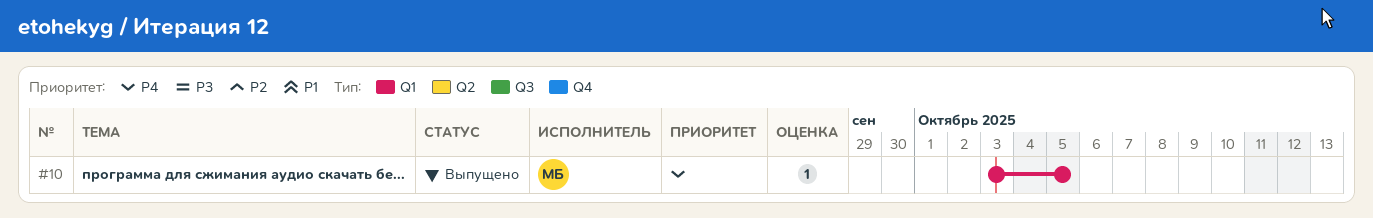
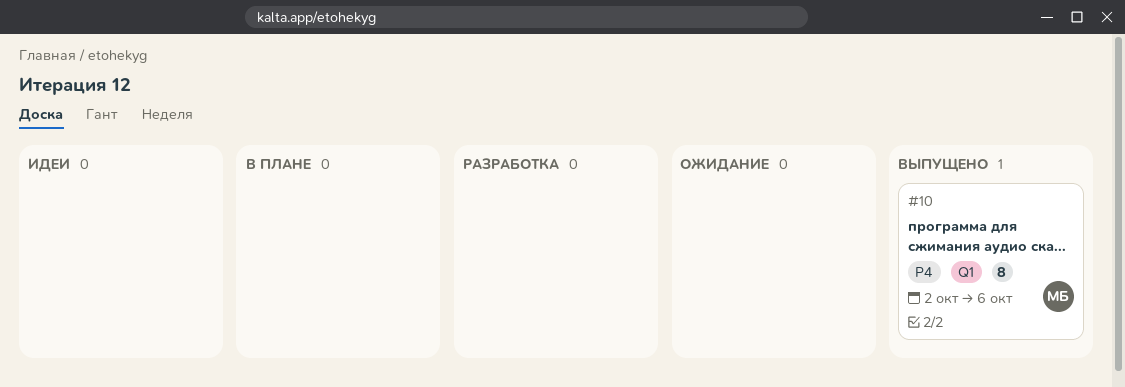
#10, estimate: 1 -> 8
#10, start: Oct 3 -> Oct 2
#10, due: Oct 5 -> Oct 6

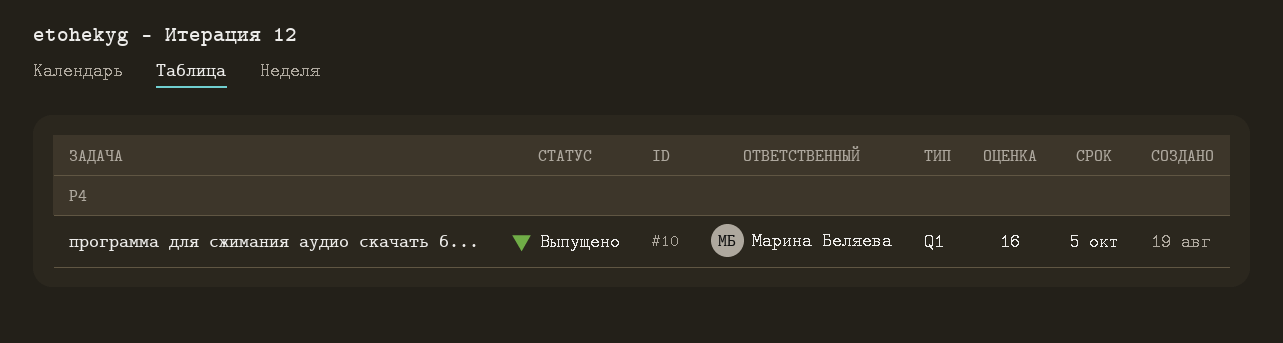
#10, estimate: 8 -> 16
#10, due: Oct 6 -> Oct 5

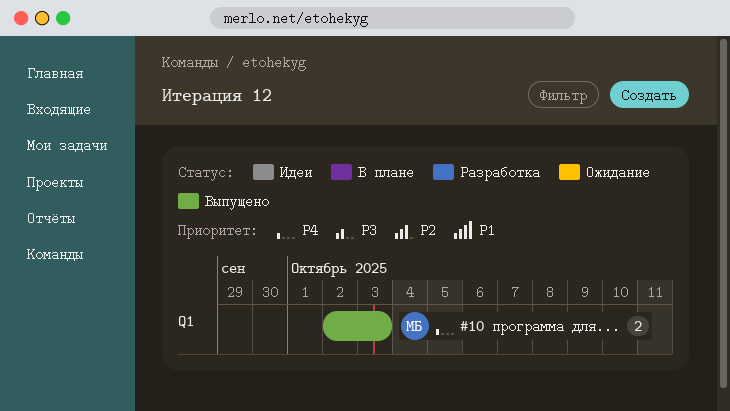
#10, estimate: 16 -> 2
#10, due: Oct 5 -> Oct 3

